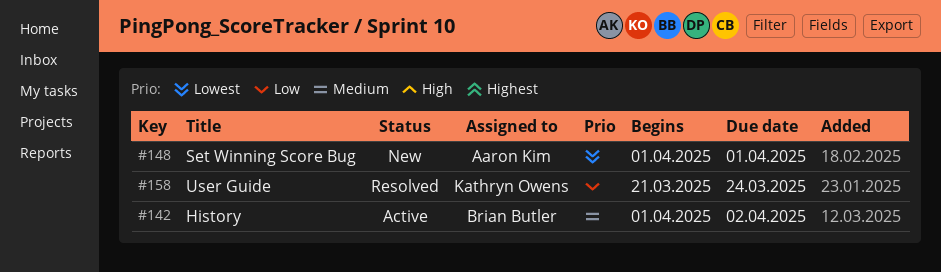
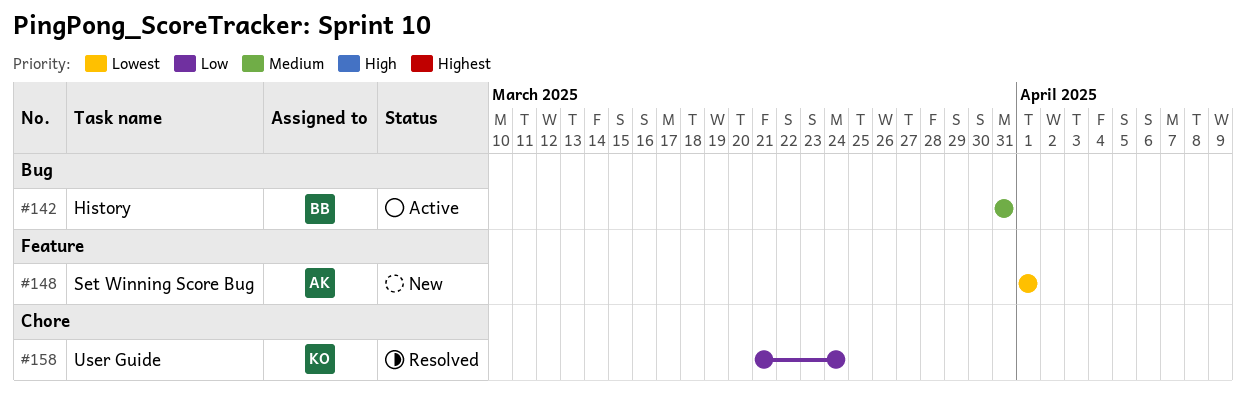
#142, start: Apr 1 -> Mar 31
#142, due: Apr 2 -> Mar 31

